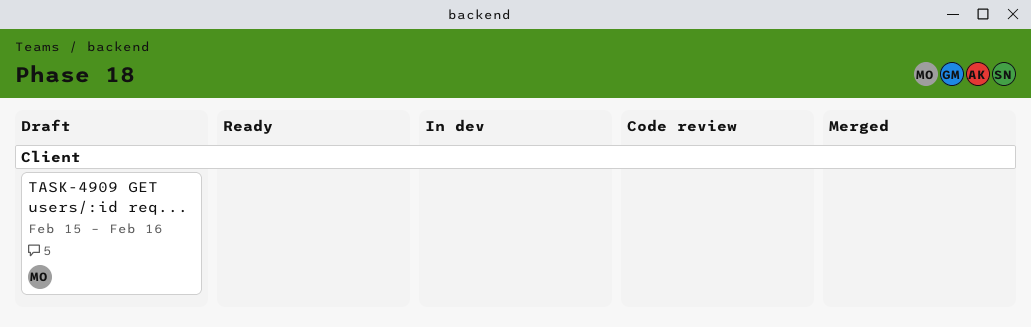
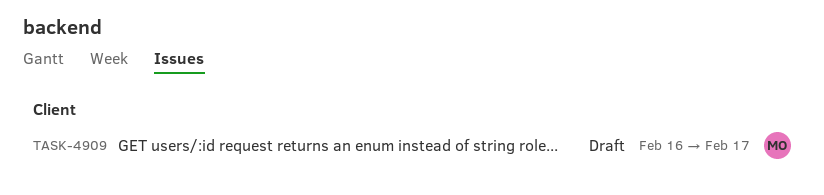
TASK-4909, start: Feb 15 -> Feb 16
TASK-4909, due: Feb 16 -> Feb 17

